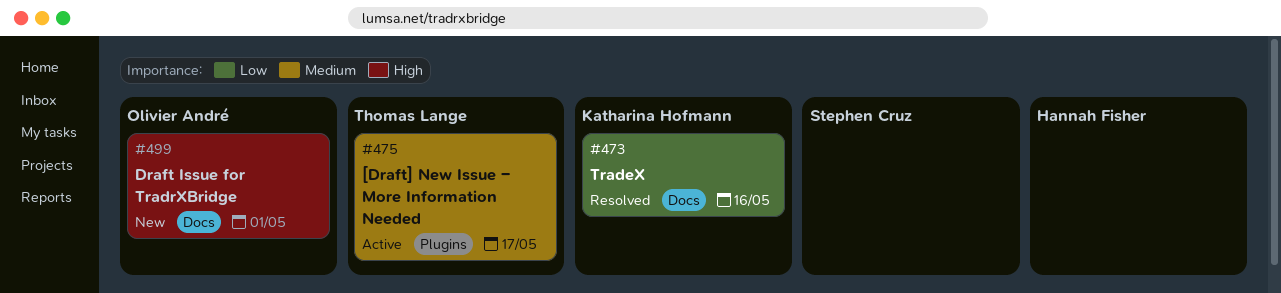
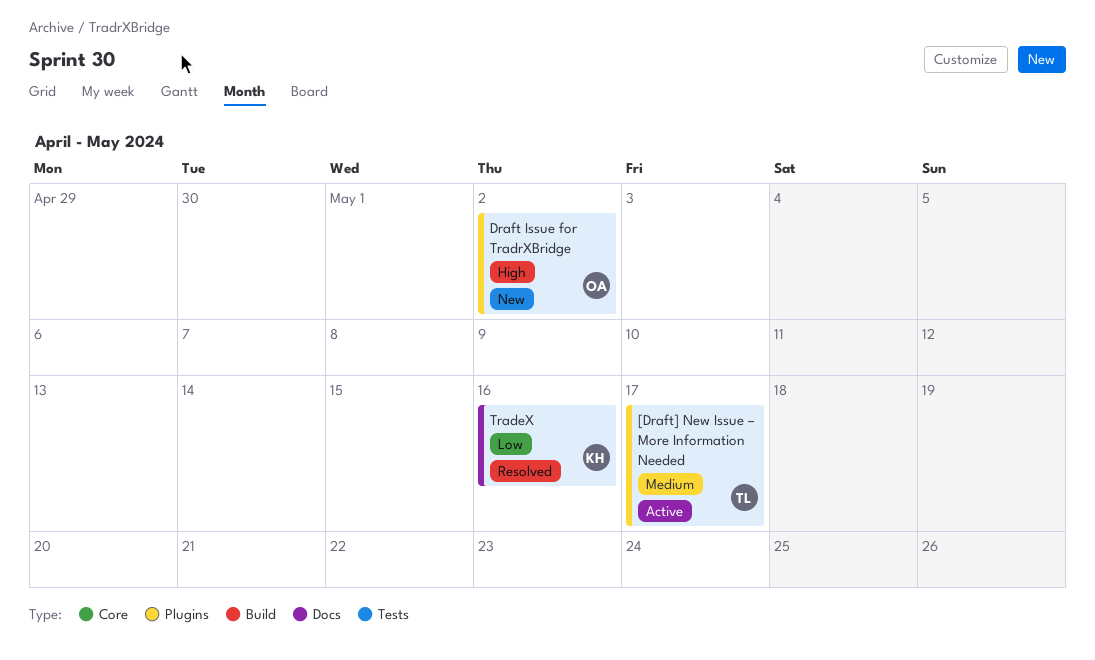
Draft Issue for TradrXBridge, label: Docs -> Plugins
Draft Issue for TradrXBridge, due: May 1 -> May 2

